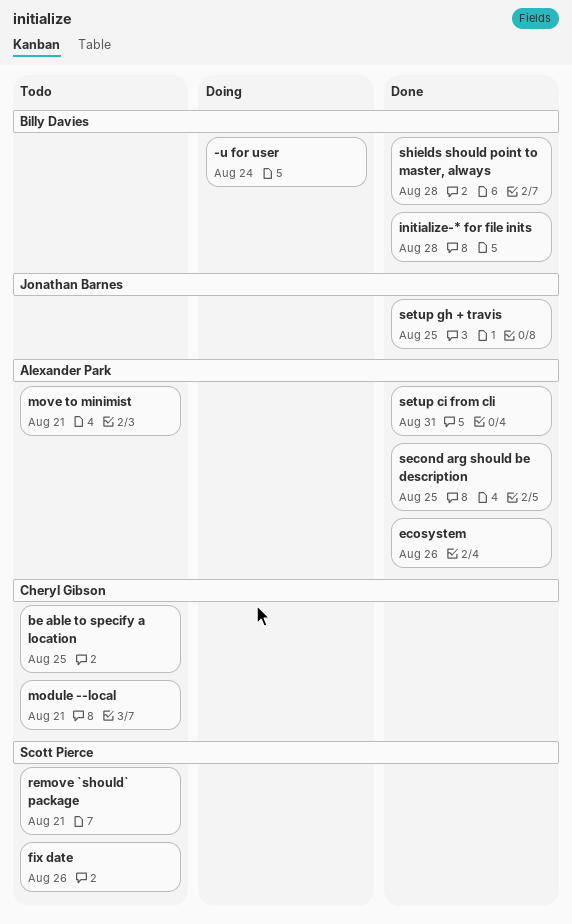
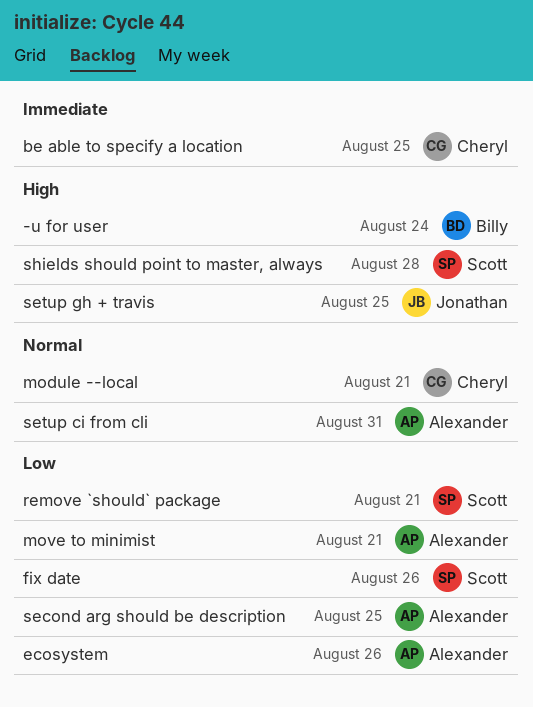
initialize-* for file inits: present -> none
shields should point to master, always, owner: Billy Davies -> Scott Pierce

